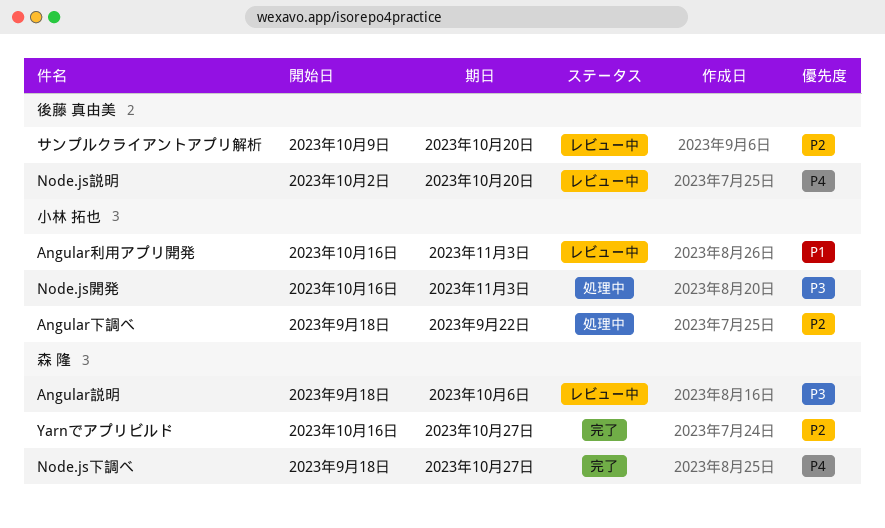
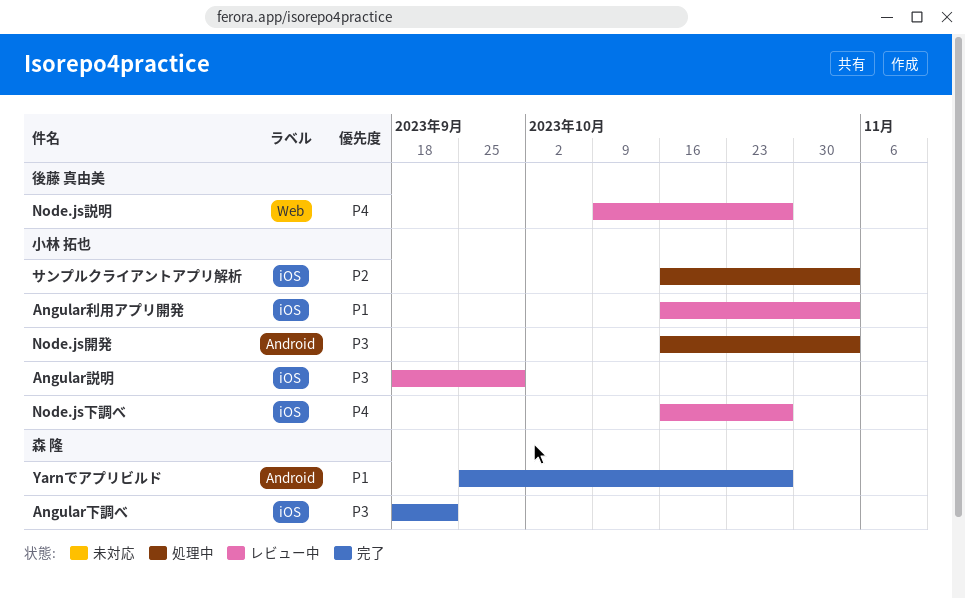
Angular下調べ, status: 処理中 -> 完了
Angular下調べ, owner: 小林 拓也 -> 森 隆
Angular下調べ, priority: P2 -> P3
Angular説明, owner: 森 隆 -> 小林 拓也
Angular説明, due: Oct 6 -> Sep 29
Node.js下調べ, status: 完了 -> レビュー中
Node.js下調べ, owner: 森 隆 -> 小林 拓也
Node.js下調べ, start: Sep 18 -> Oct 16
Node.js説明, start: Oct 2 -> Oct 9
Node.js説明, due: Oct 20 -> Oct 27
Yarnでアプリビルド, priority: P2 -> P1
Yarnでアプリビルド, start: Oct 16 -> Sep 25
サンプルクライアントアプリ解析, status: レビュー中 -> 処理中
サンプルクライアントアプリ解析, owner: 後藤 真由美 -> 小林 拓也
サンプルクライアントアプリ解析, start: Oct 9 -> Oct 16
サンプルクライアントアプリ解析, due: Oct 20 -> Nov 3

